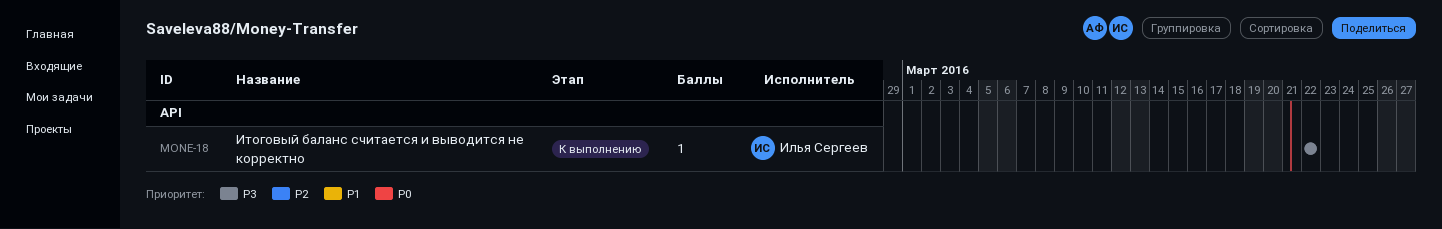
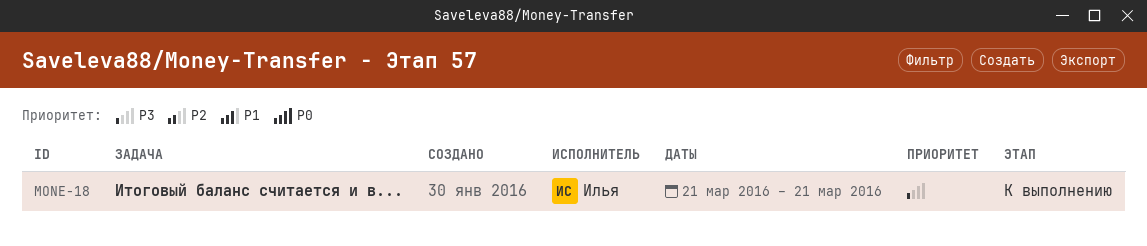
MONE-18, start: Mar 22 -> Mar 21
MONE-18, due: Mar 22 -> Mar 21

